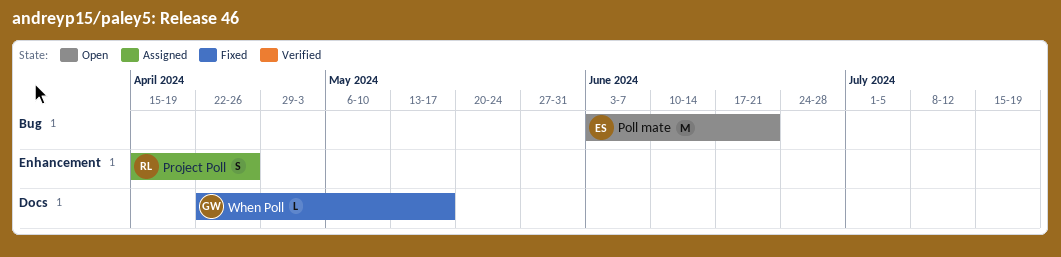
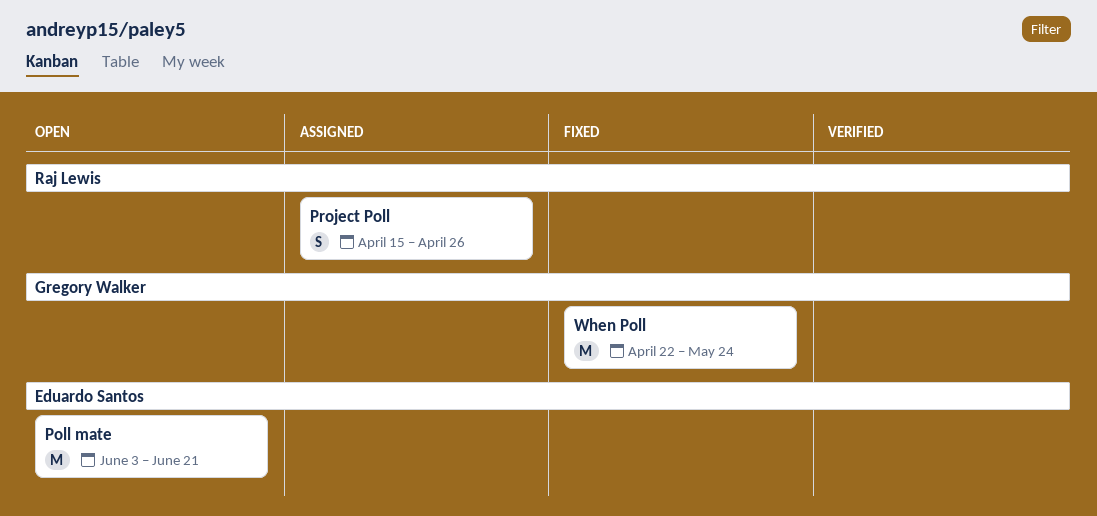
When Poll, estimate: L -> M
When Poll, due: May 17 -> May 24

